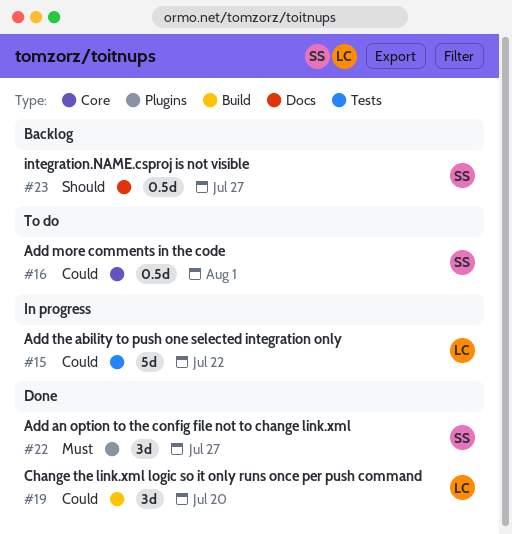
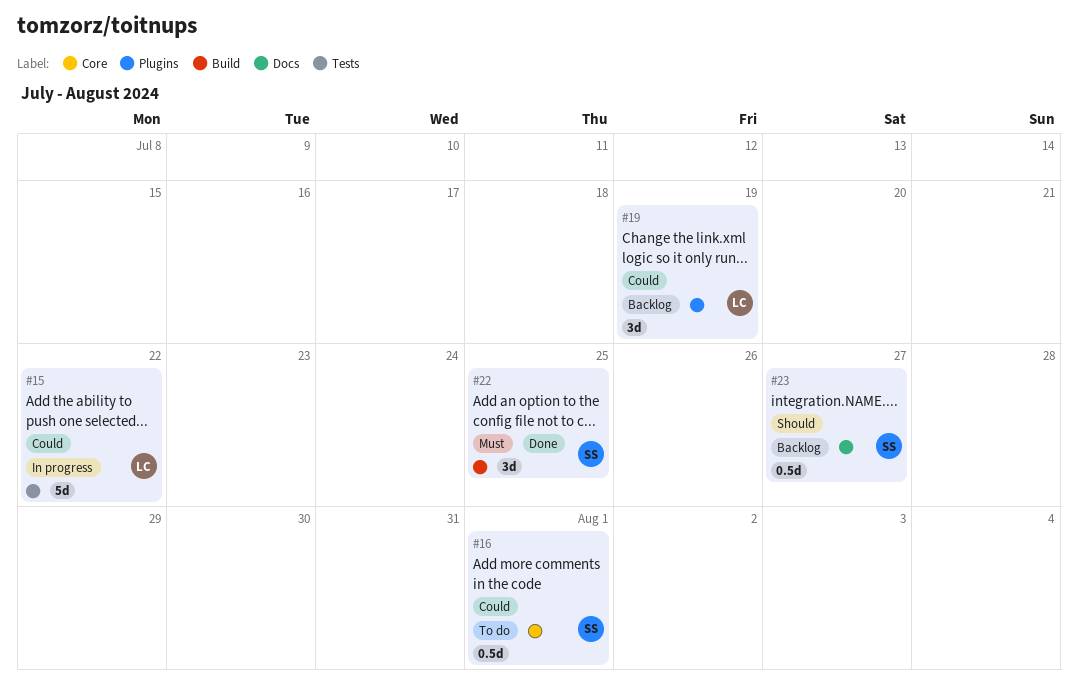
#19, status: Done -> Backlog
#19, label: Build -> Plugins
#19, due: Jul 20 -> Jul 19
#22, label: Plugins -> Build
#22, due: Jul 27 -> Jul 25

